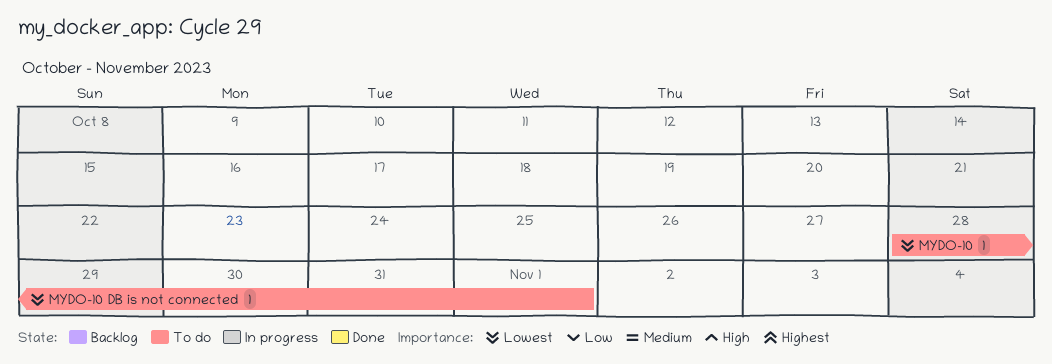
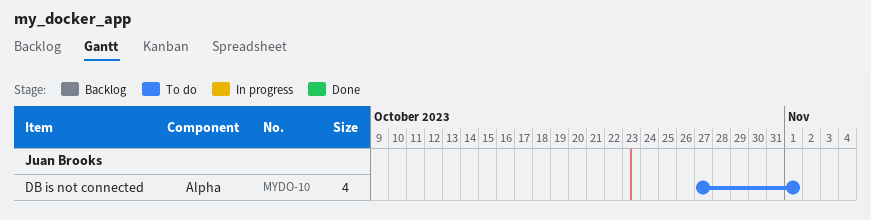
MYDO-10, estimate: 1 -> 4
MYDO-10, start: Oct 28 -> Oct 27

